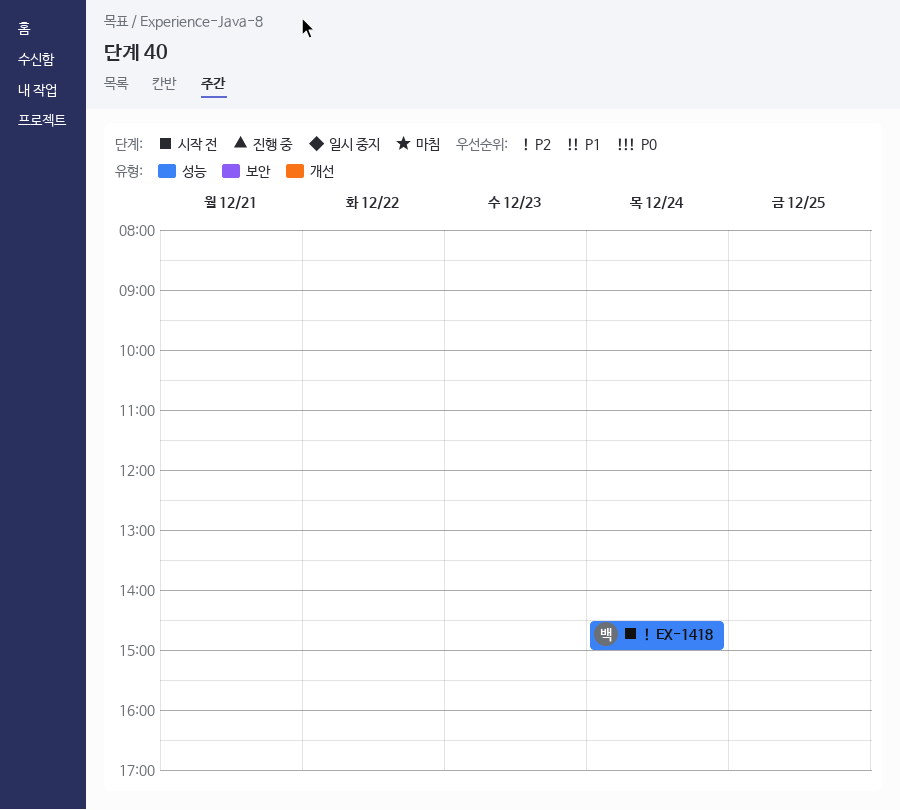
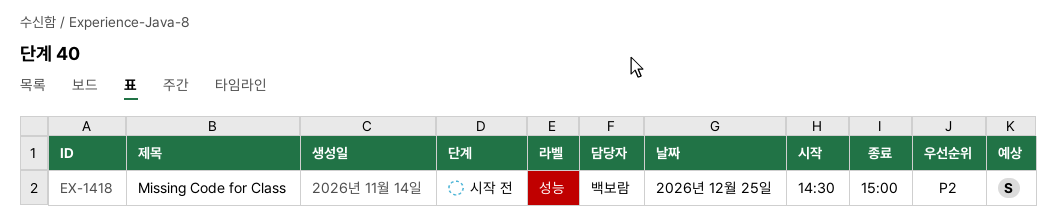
EX-1418, day: Dec 24 -> Dec 25

